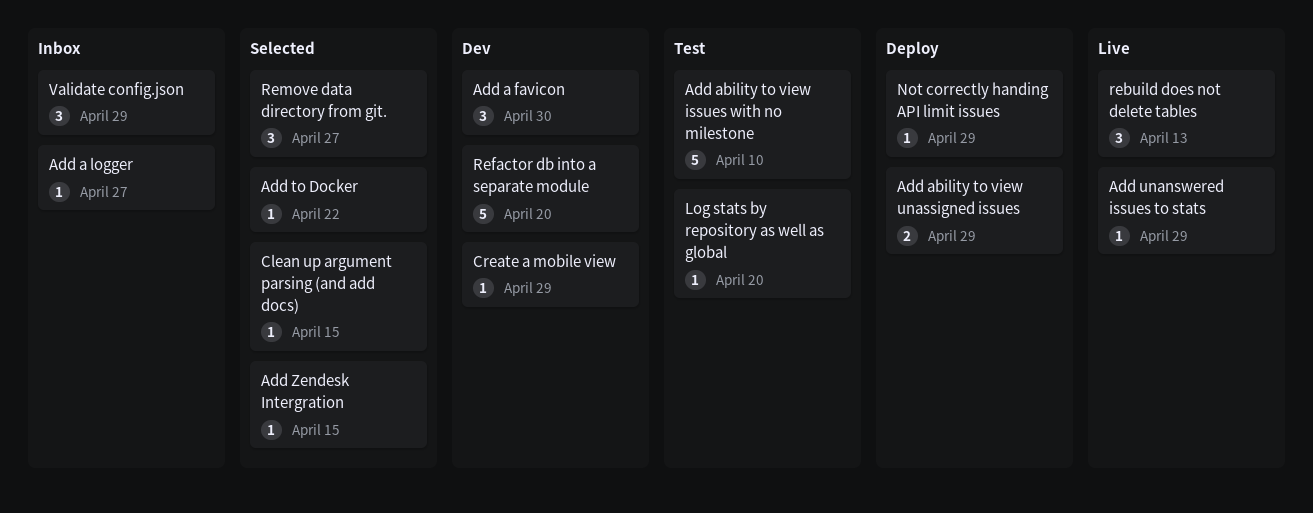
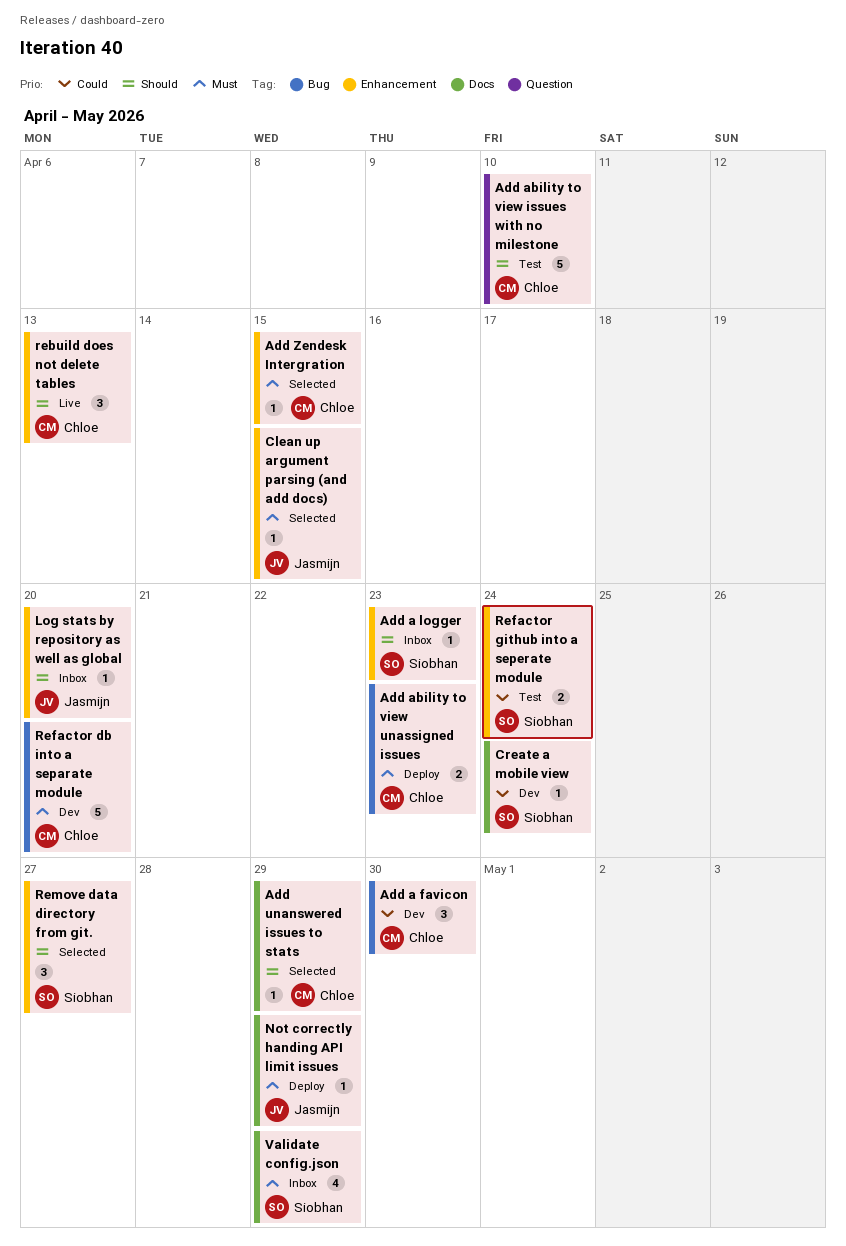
Add a logger, due: Apr 27 -> Apr 23
Add ability to view unassigned issues, due: Apr 29 -> Apr 23
Add to Docker: present -> none
Add unanswered issues to stats, status: Live -> Selected
Create a mobile view, due: Apr 29 -> Apr 24
Log stats by repository as well as global, status: Test -> Inbox
Refactor github into a seperate module: none -> present
Validate config.json, estimate: 3 -> 4

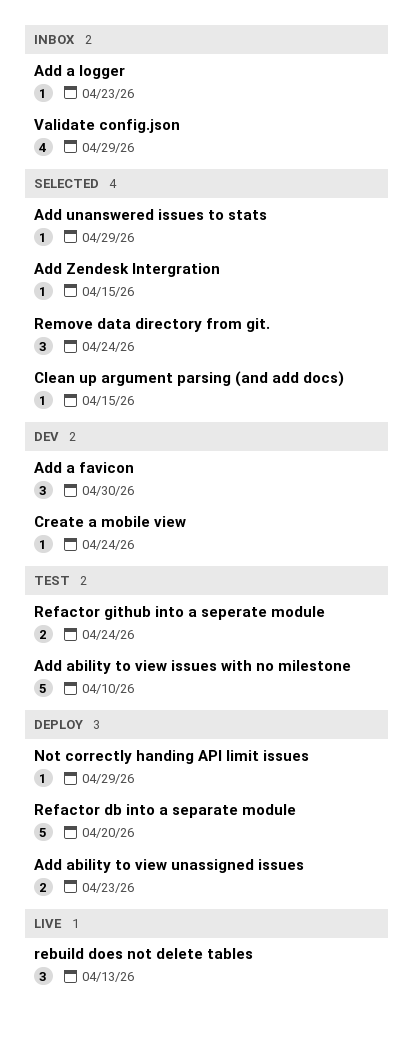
Log stats by repository as well as global: present -> none
Refactor db into a separate module, status: Dev -> Deploy
Remove data directory from git., due: Apr 27 -> Apr 24

